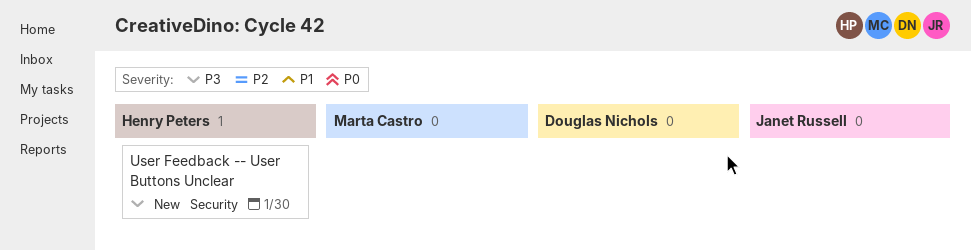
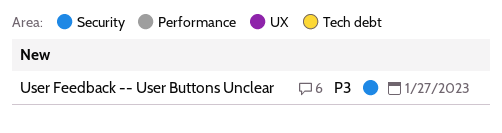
User Feedback -- User Buttons Unclear, due: Jan 30 -> Jan 27

